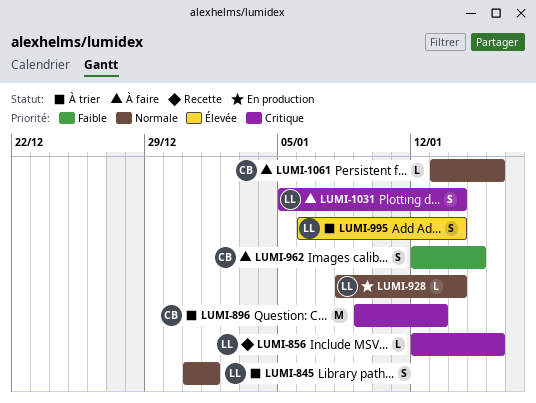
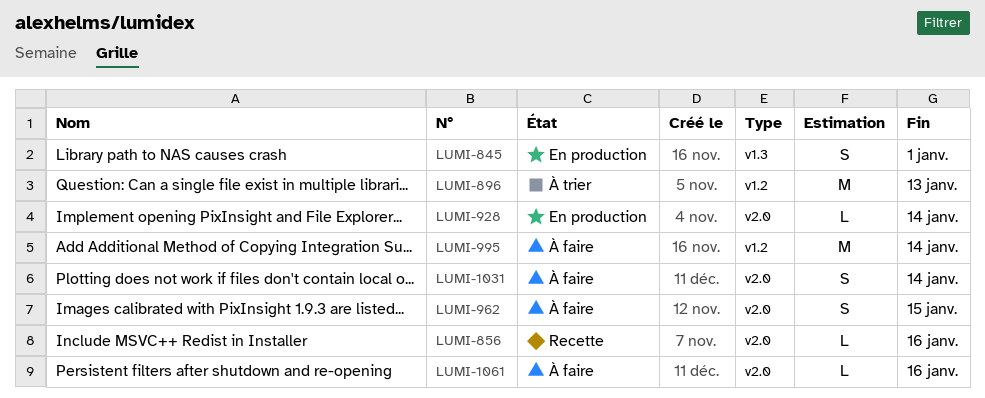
LUMI-845, status: À trier -> En production
LUMI-995, status: À trier -> À faire
LUMI-995, estimate: S -> M

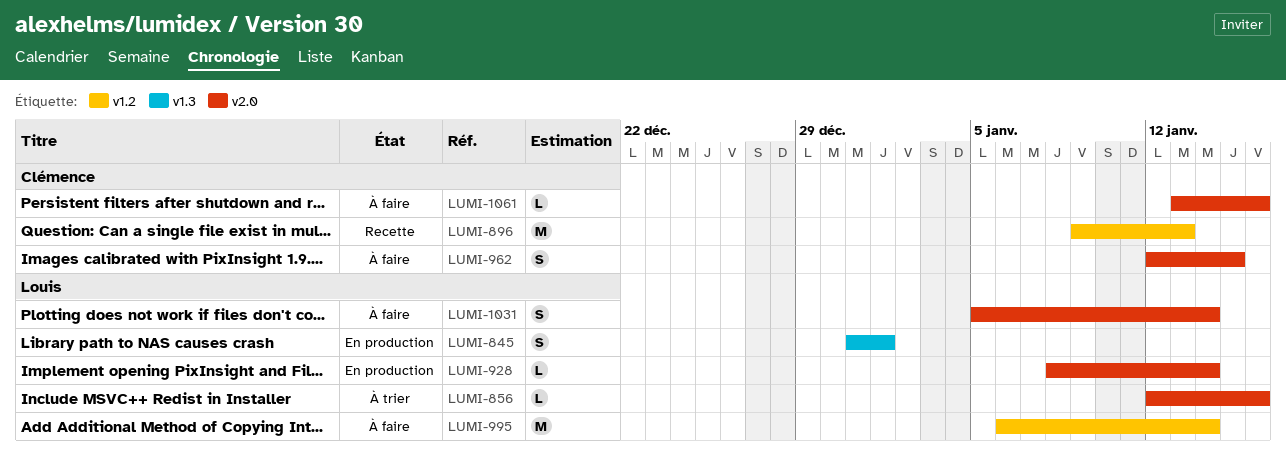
LUMI-856, status: Recette -> À trier
LUMI-896, status: À trier -> Recette

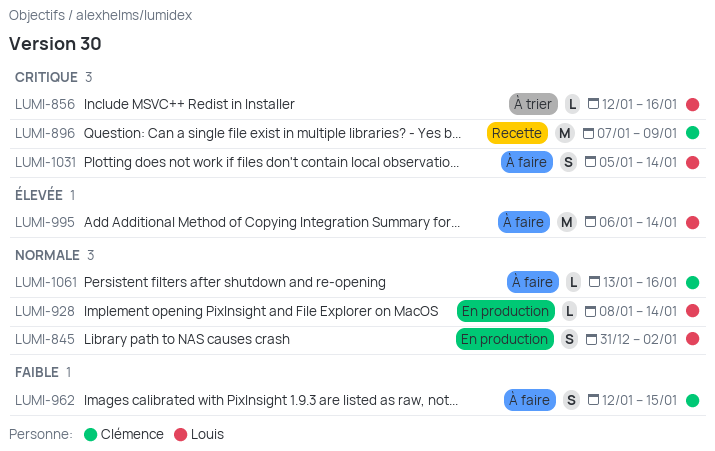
LUMI-845, due: Jan 1 -> Jan 2
LUMI-896, start: Jan 9 -> Jan 7
LUMI-896, due: Jan 13 -> Jan 9

